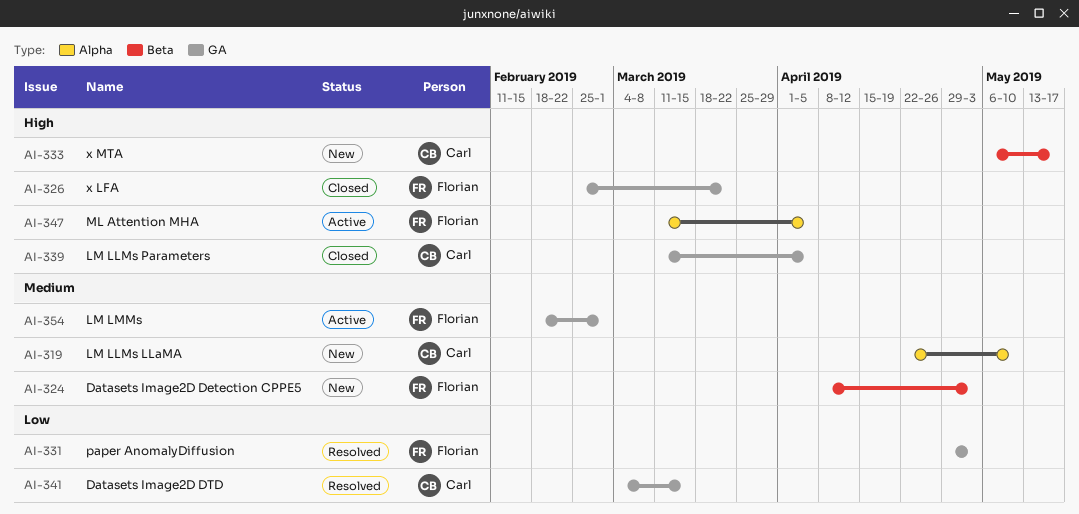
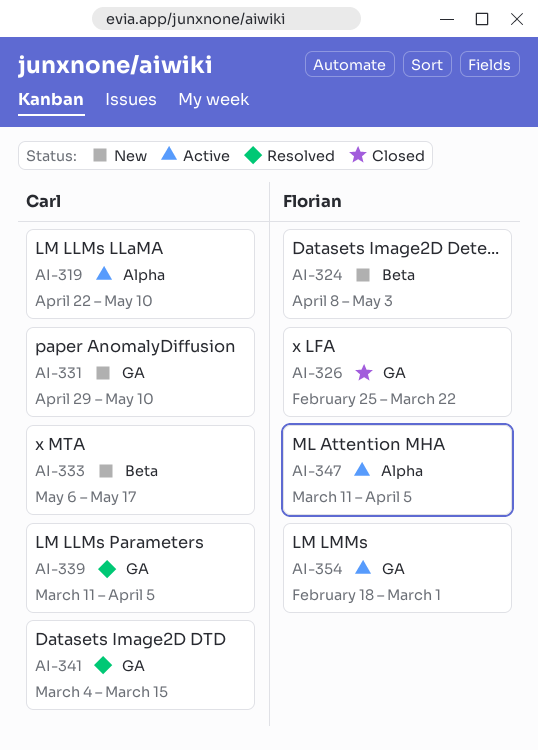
AI-319, status: New -> Active
AI-331, status: Resolved -> New
AI-331, owner: Florian -> Carl
AI-331, due: May 3 -> May 10
AI-339, status: Closed -> Resolved

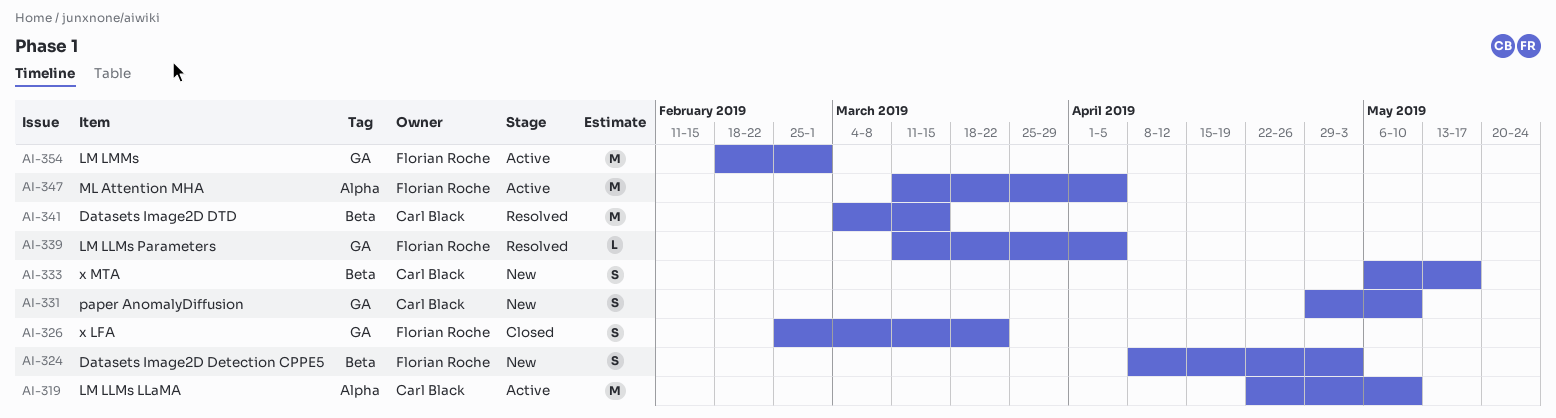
AI-339, owner: Carl Black -> Florian Roche
AI-341, label: GA -> Beta

